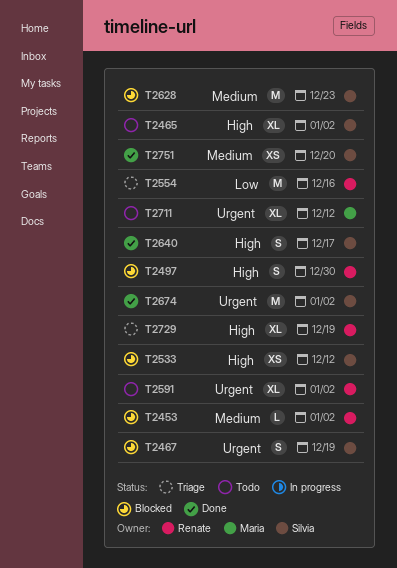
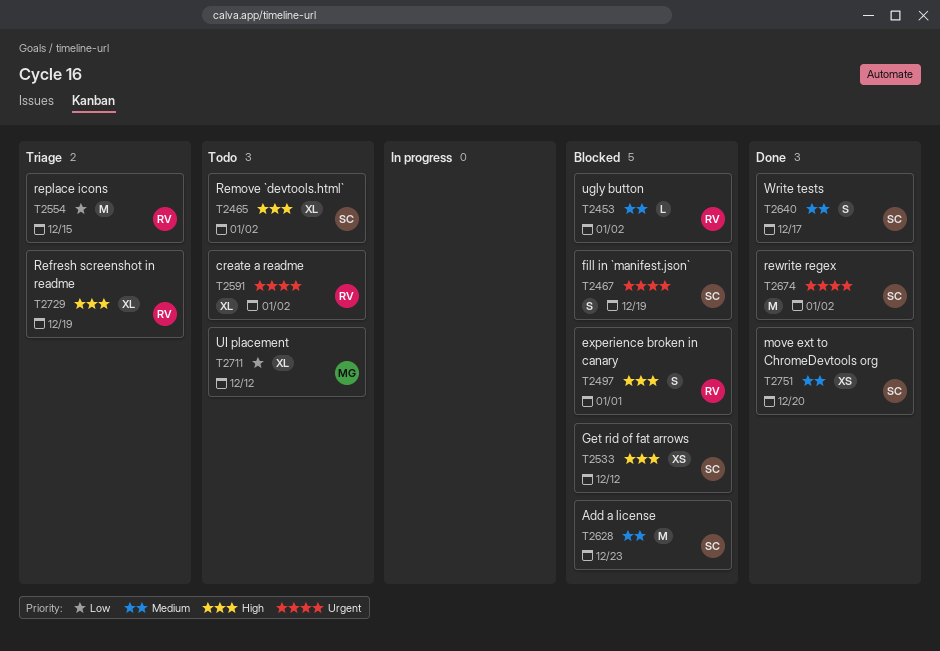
T2497, due: Dec 30 -> Jan 1
T2554, due: Dec 16 -> Dec 15
T2640, priority: High -> Medium
T2711, priority: Urgent -> Low

